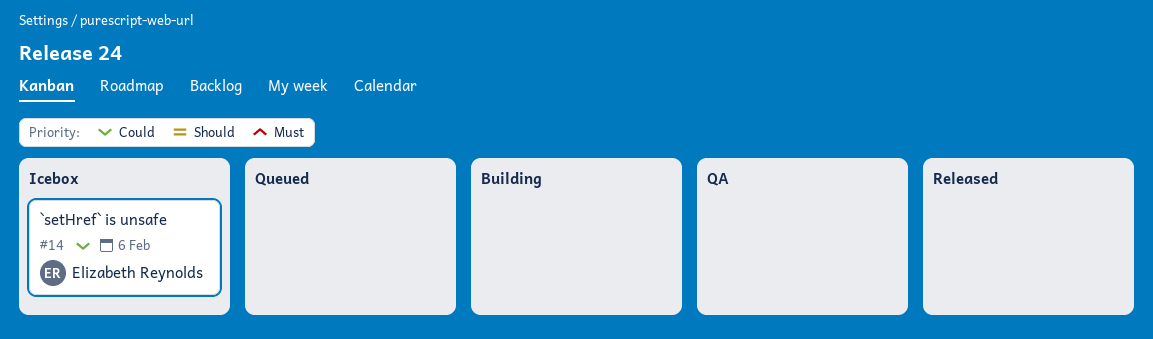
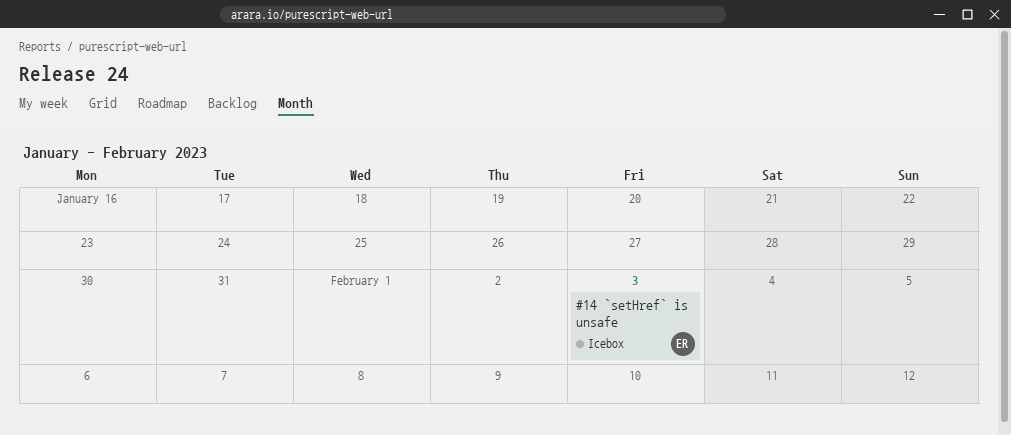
#14, due: Feb 6 -> Feb 3

